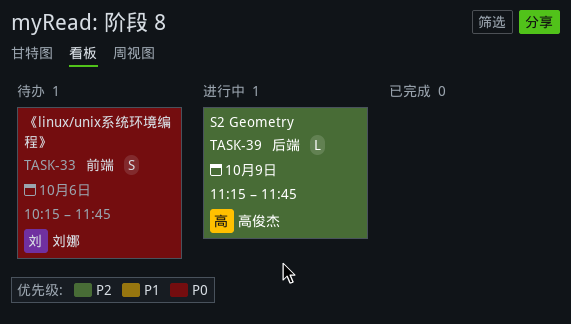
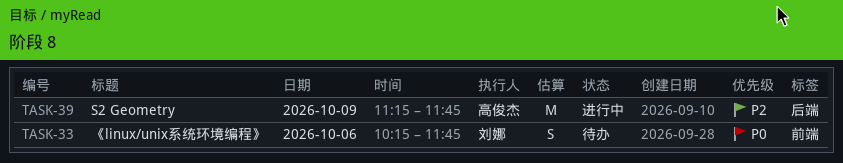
TASK-39, estimate: L -> M

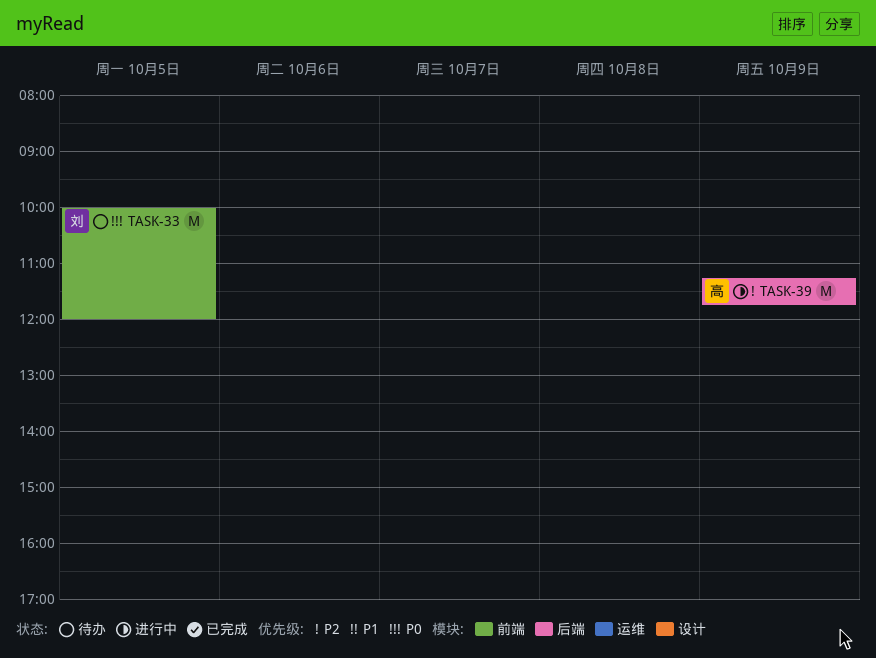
TASK-33, estimate: S -> M
TASK-33, day: Oct 6 -> Oct 5
TASK-33, begins: 10:15 -> 10:00
TASK-33, ends: 11:45 -> 12:00

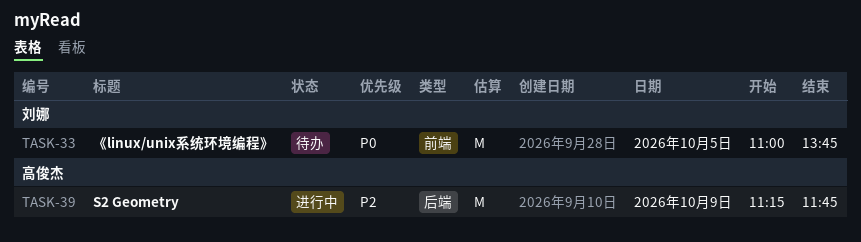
TASK-33, begins: 10:00 -> 11:00
TASK-33, ends: 12:00 -> 13:45

